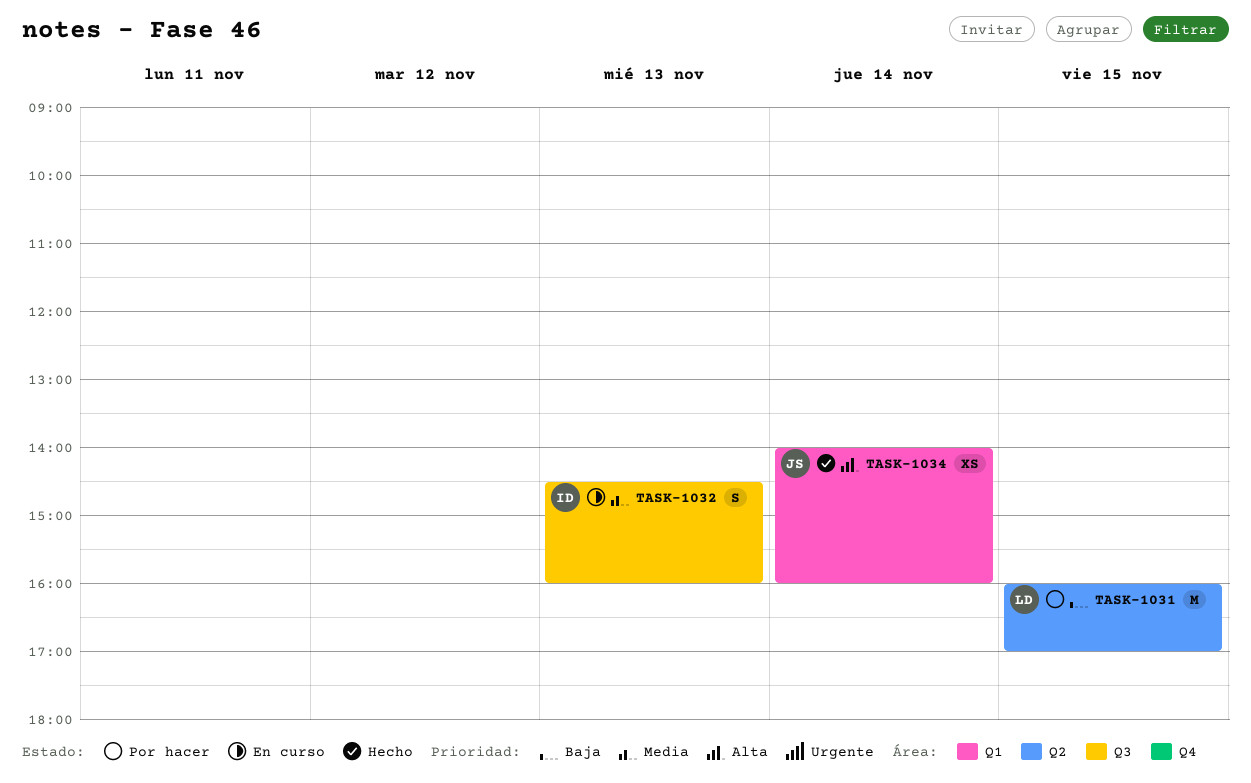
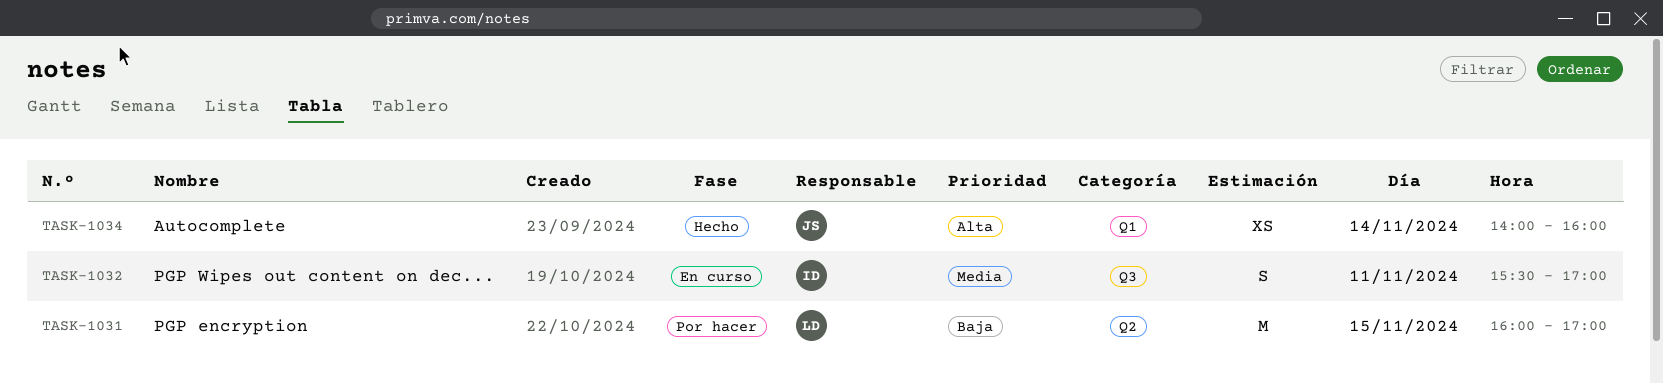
TASK-1032, day: Nov 13 -> Nov 11
TASK-1032, begins: 14:30 -> 15:30
TASK-1032, ends: 16:00 -> 17:00

